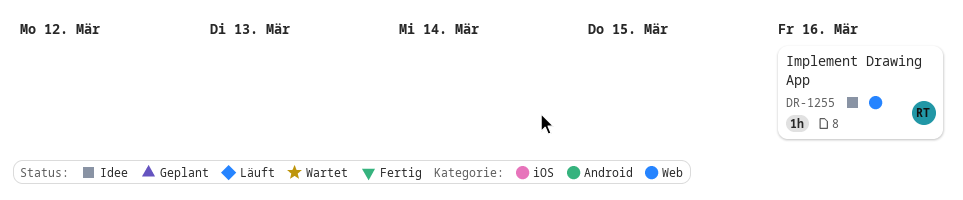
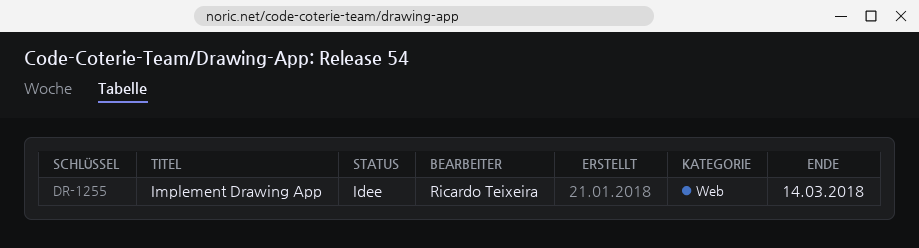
DR-1255, due: Mar 16 -> Mar 14

